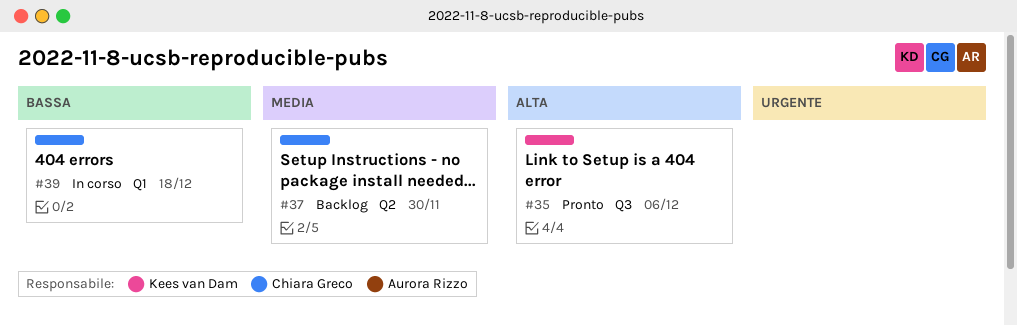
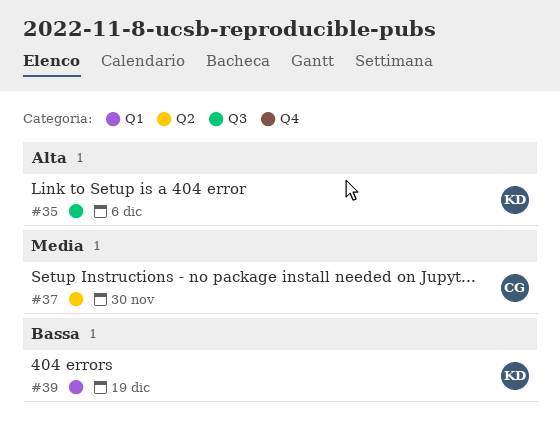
#39, owner: Chiara Greco -> Kees van Dam
#39, due: Dec 18 -> Dec 19

